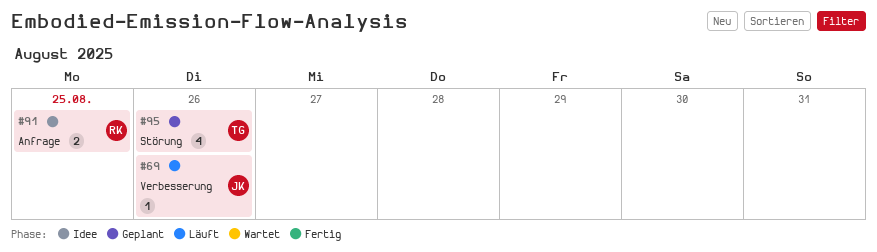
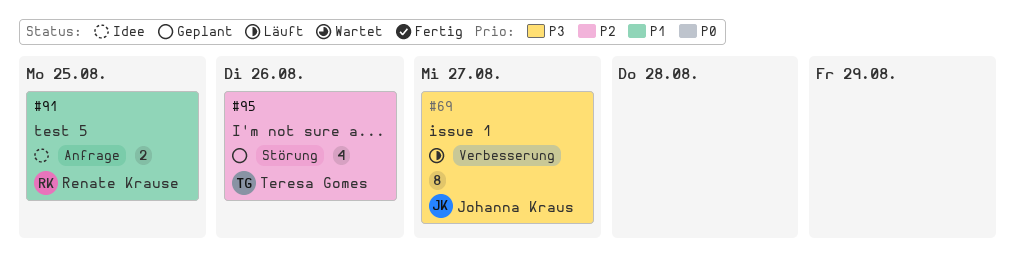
#69, estimate: 1 -> 8
#69, due: Aug 26 -> Aug 27

